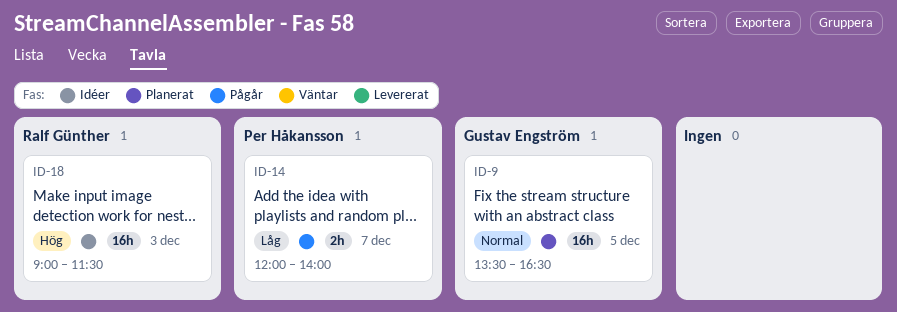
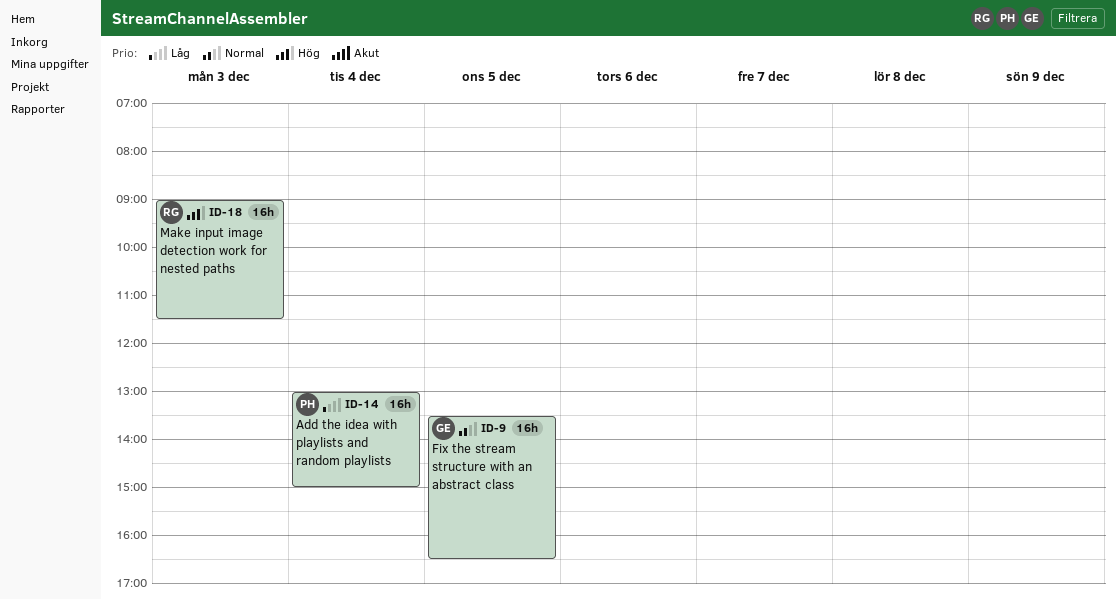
ID-14, estimate: 2h -> 16h
ID-14, day: Dec 7 -> Dec 4
ID-14, begins: 12:00 -> 13:00
ID-14, ends: 14:00 -> 15:00

